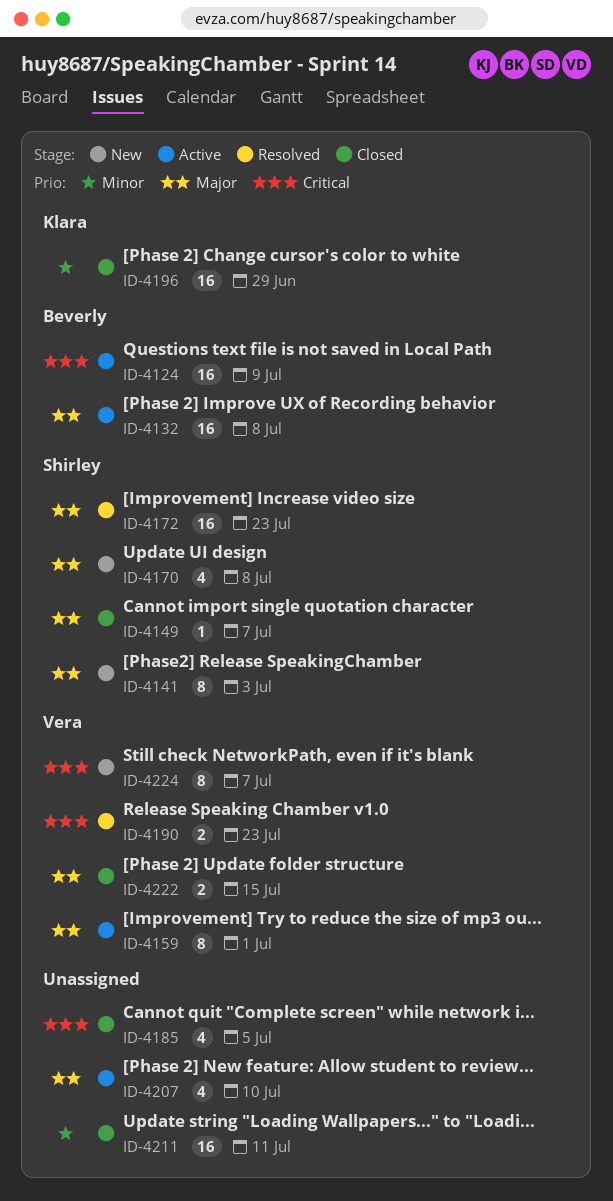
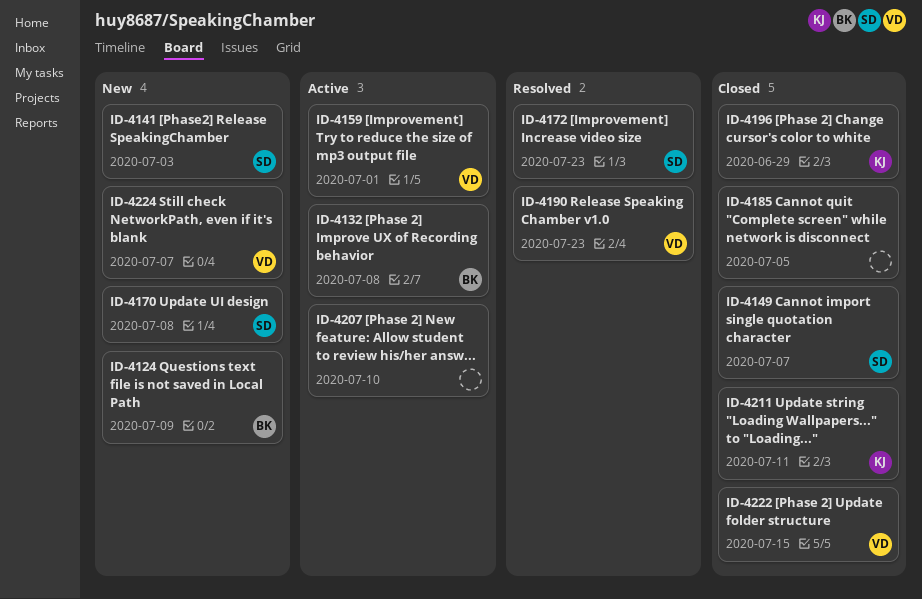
ID-4124, status: Active -> New
ID-4211, owner: none -> Klara

